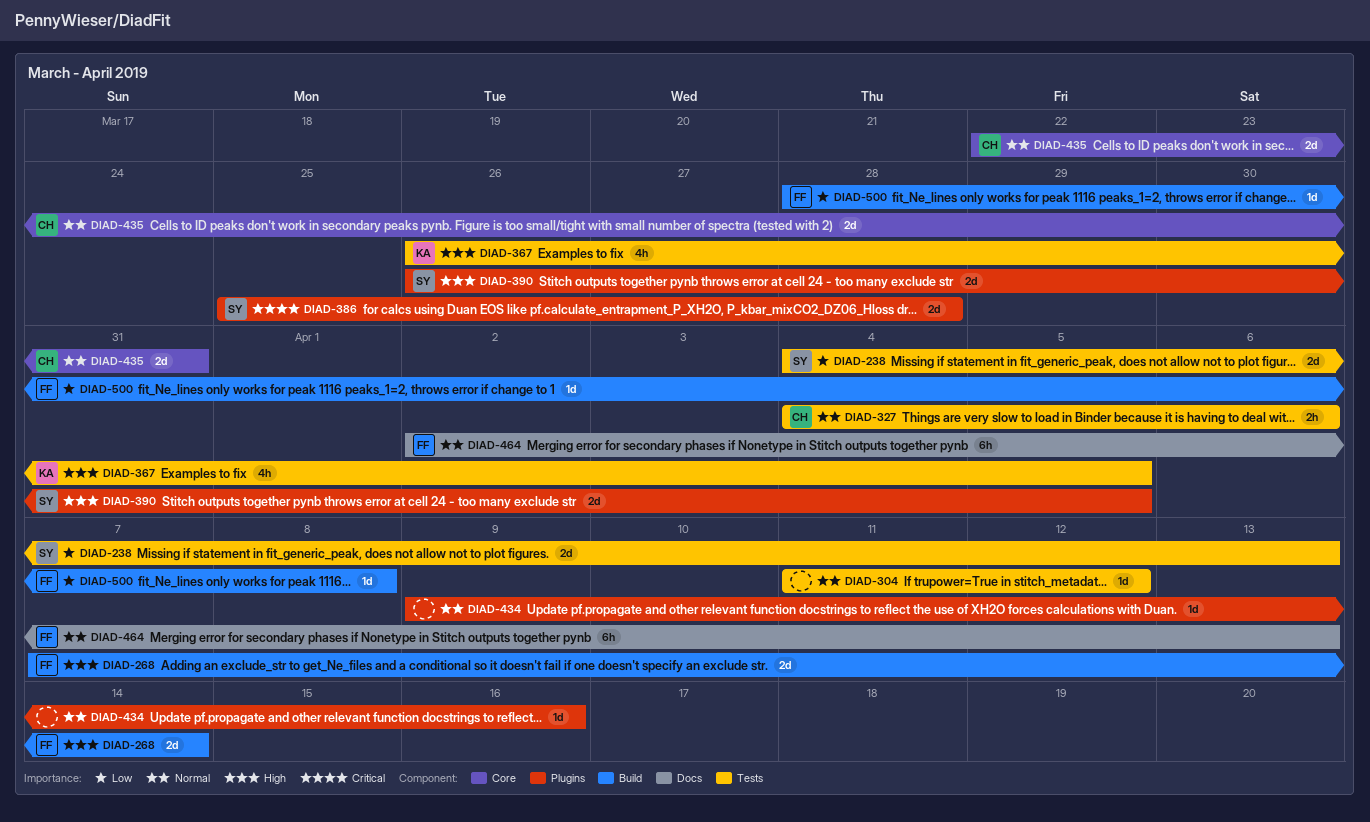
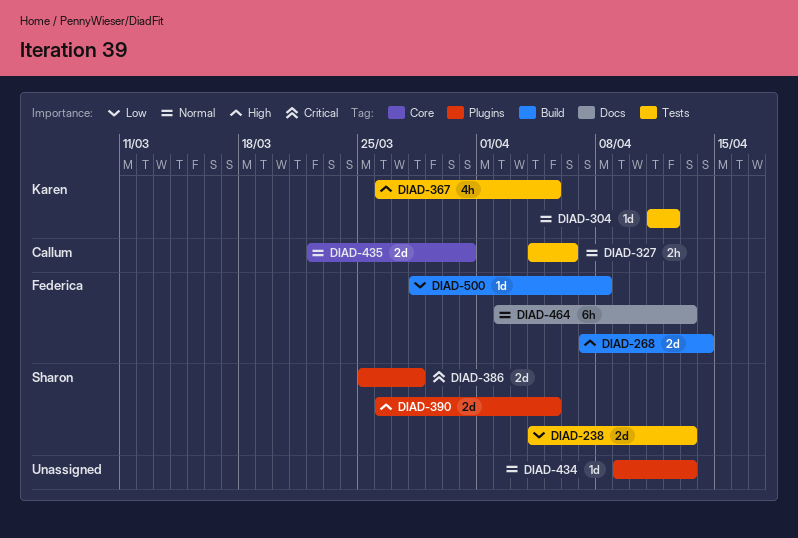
DIAD-304, owner: none -> Karen
DIAD-434, due: Apr 16 -> Apr 13

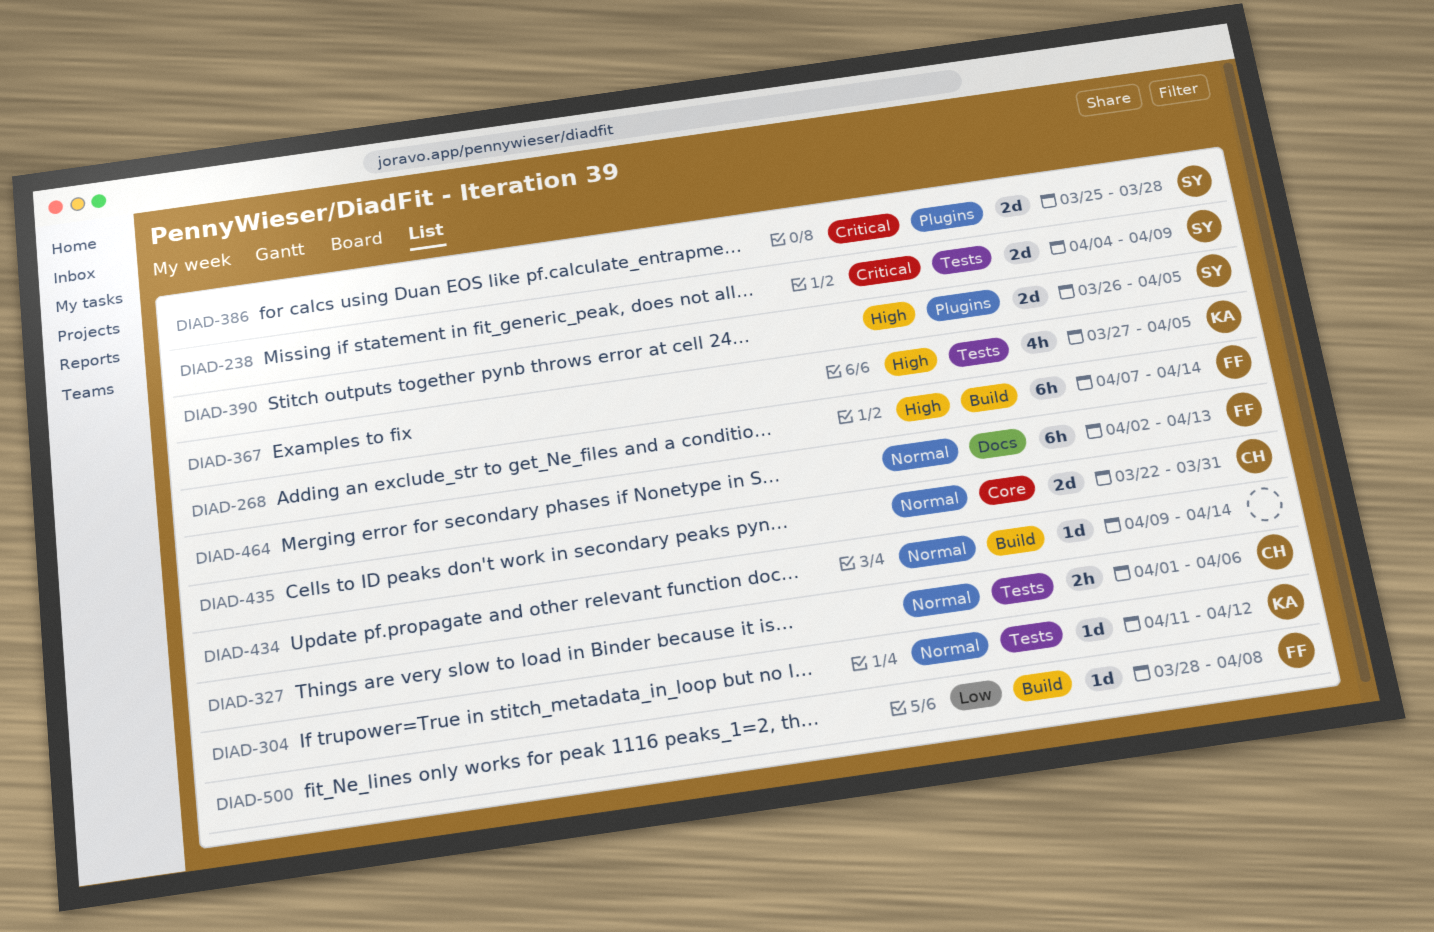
DIAD-238, priority: Low -> Critical
DIAD-238, due: Apr 13 -> Apr 9
DIAD-268, estimate: 2d -> 6h
DIAD-327, start: Apr 4 -> Apr 1
DIAD-367, start: Mar 26 -> Mar 27
DIAD-434, label: Plugins -> Build
DIAD-434, due: Apr 13 -> Apr 14

